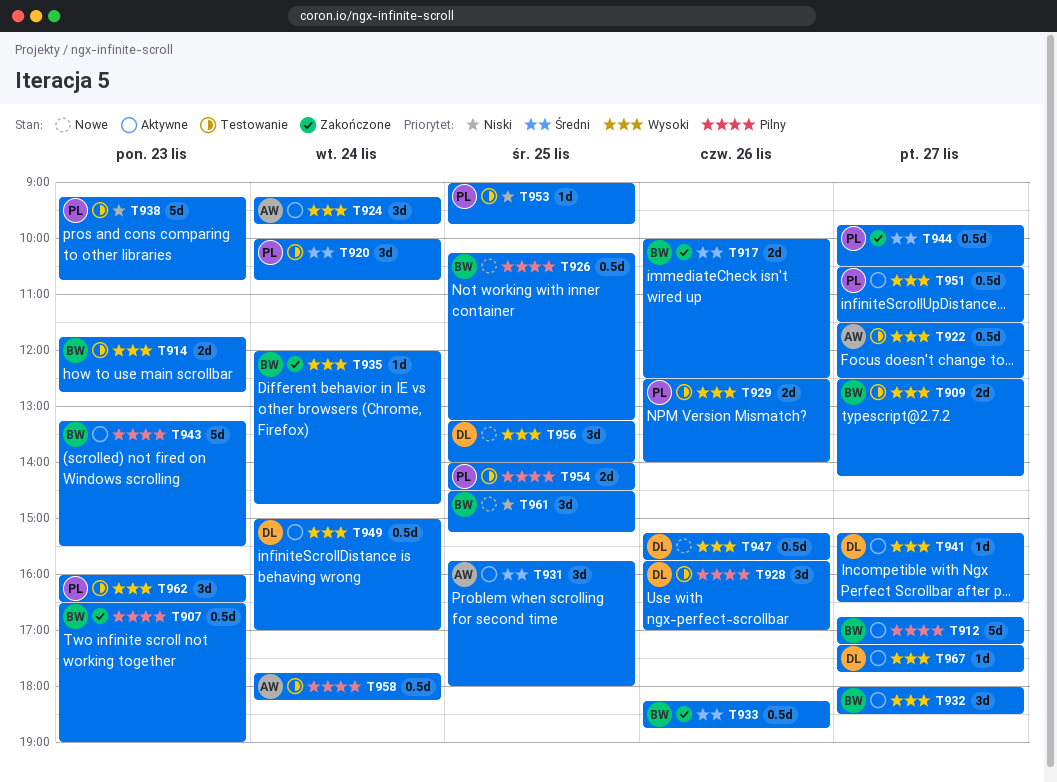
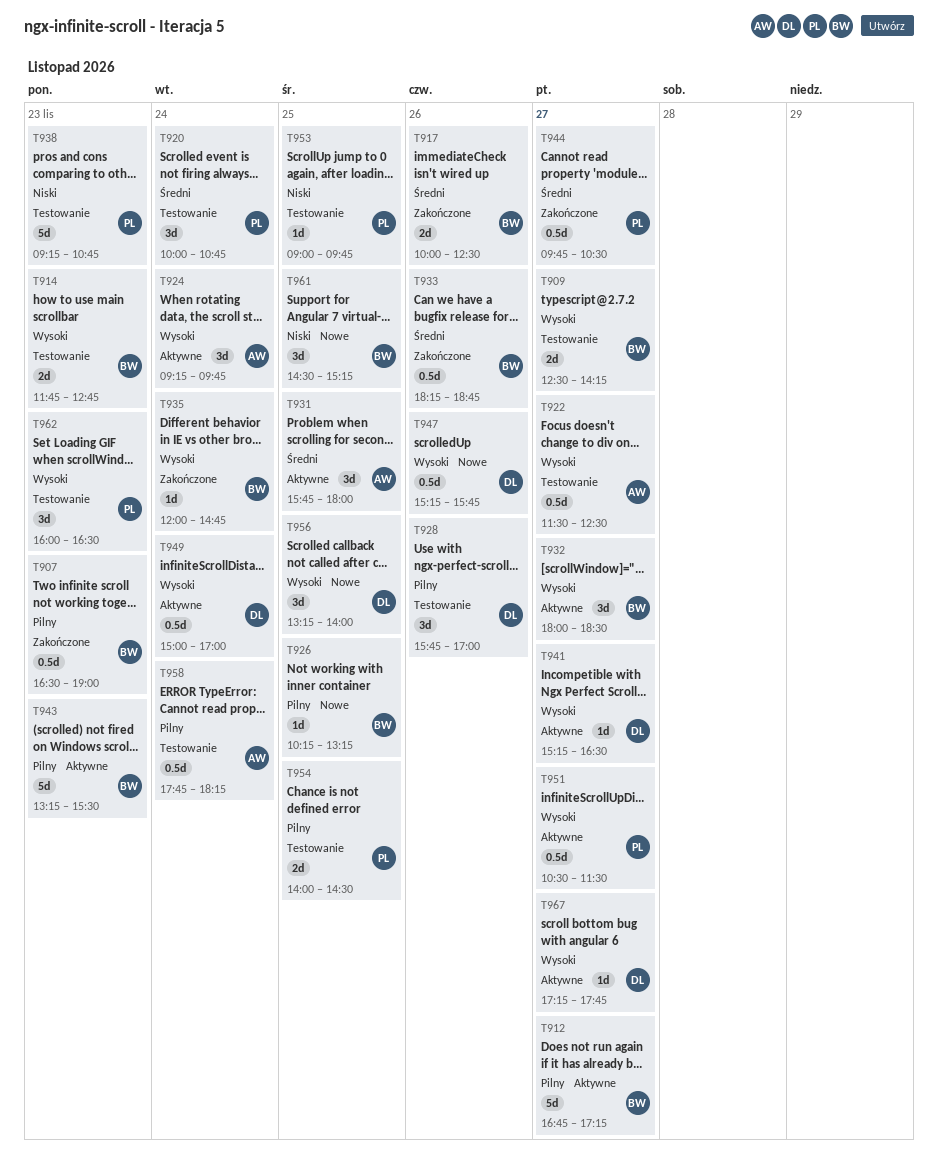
T926, estimate: 0.5d -> 1d
T929: present -> none

